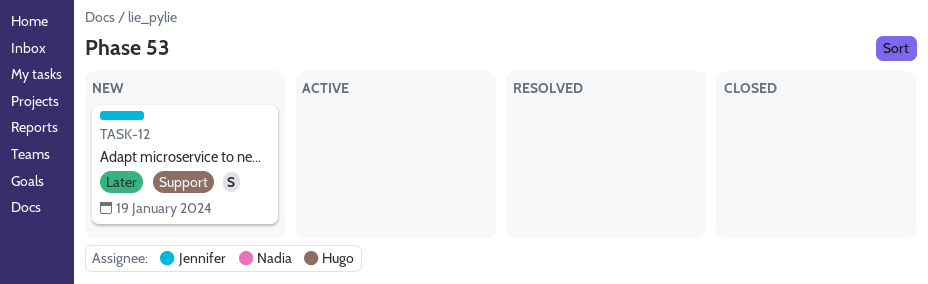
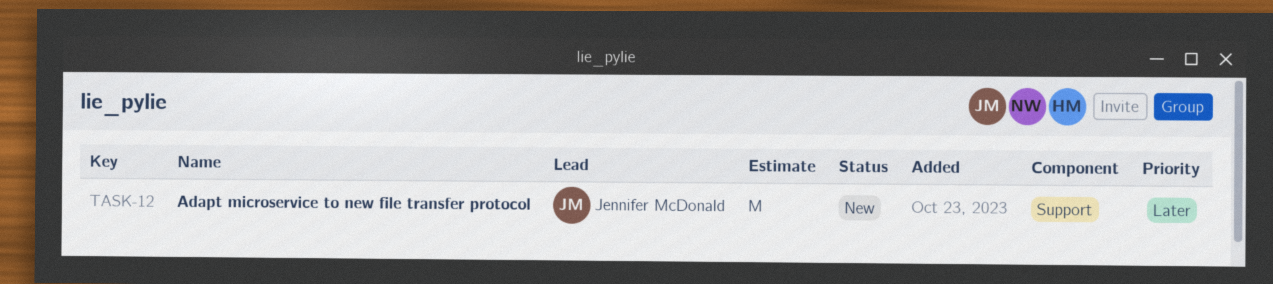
TASK-12, estimate: S -> M

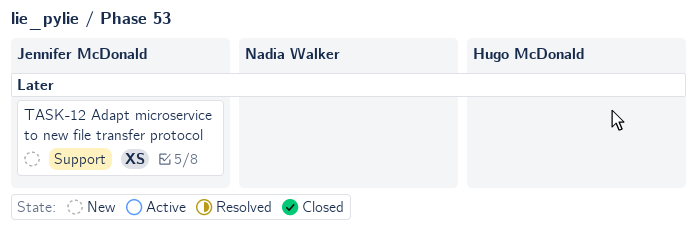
TASK-12, estimate: M -> XS

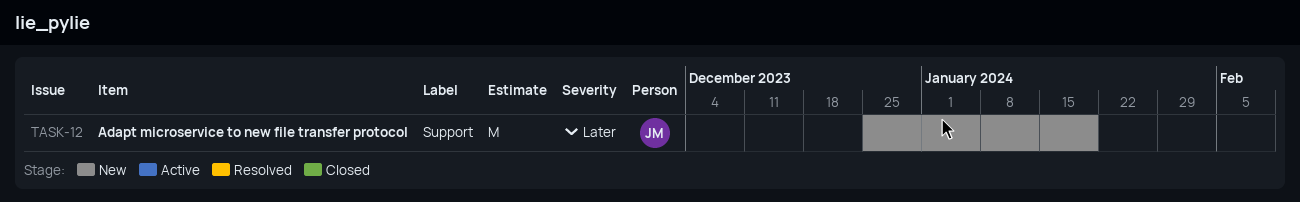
TASK-12, estimate: XS -> M

